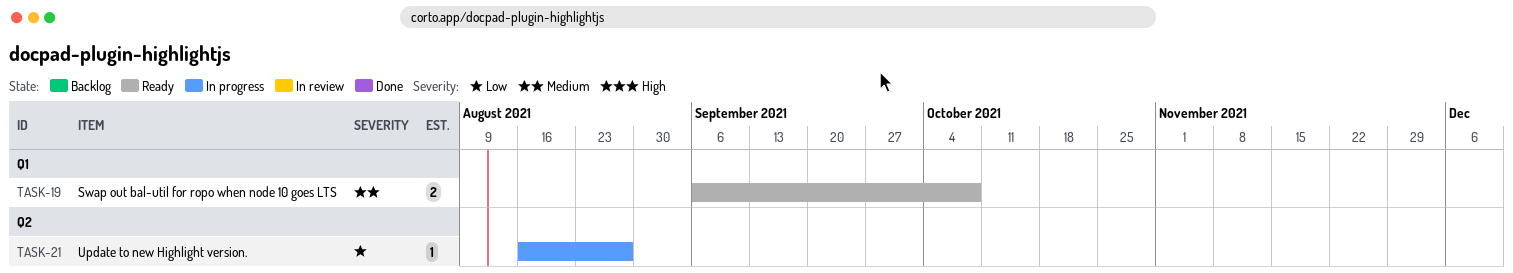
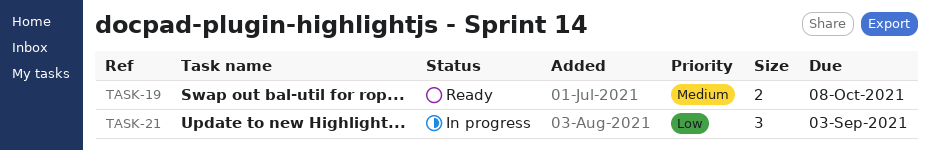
TASK-21, estimate: 1 -> 3
TASK-21, due: Aug 27 -> Sep 3

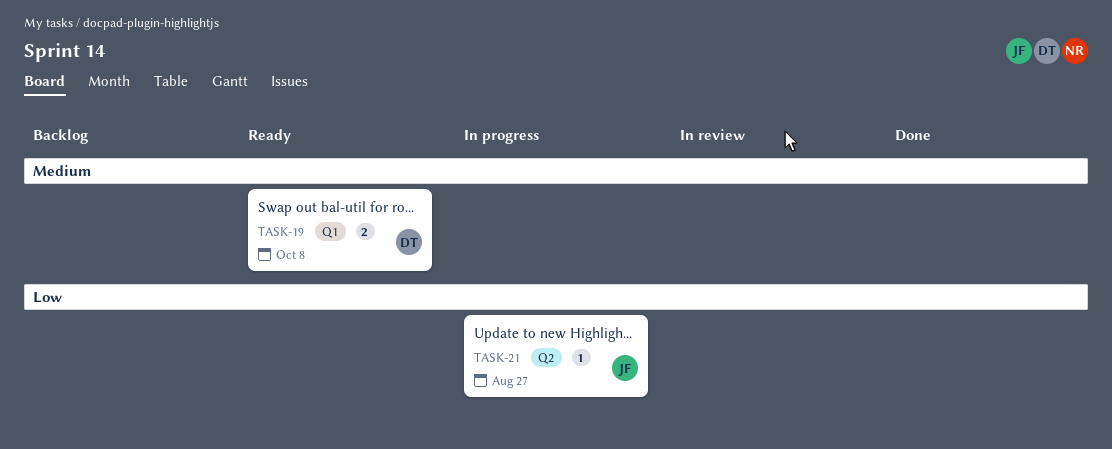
TASK-21, estimate: 3 -> 1
TASK-21, due: Sep 3 -> Aug 27

